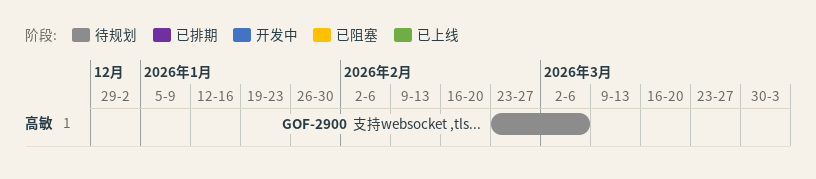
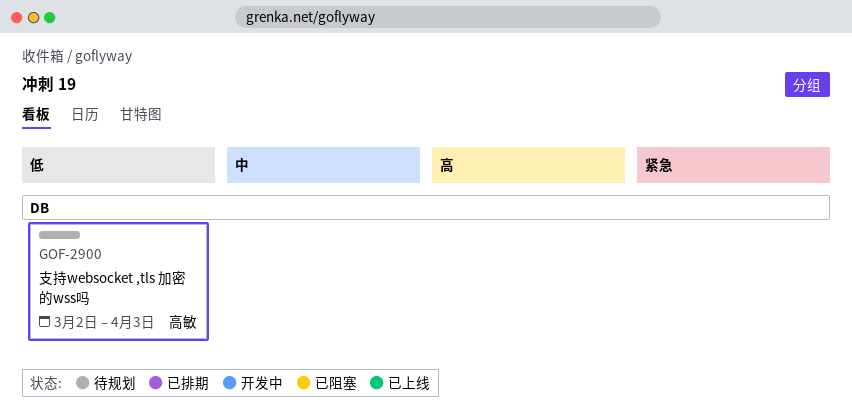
GOF-2900, start: Feb 23 -> Mar 2
GOF-2900, due: Mar 6 -> Apr 3

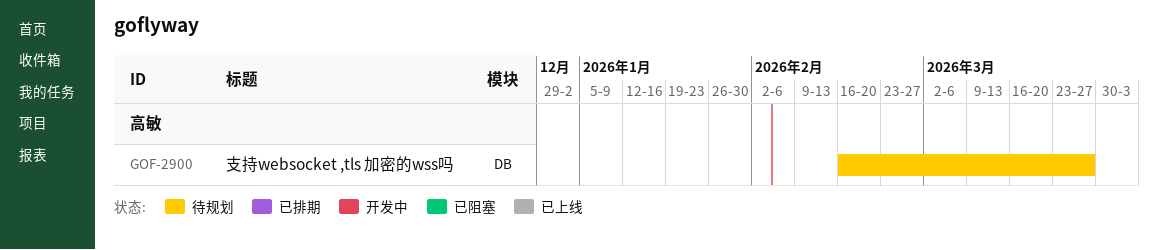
GOF-2900, start: Mar 2 -> Feb 16
GOF-2900, due: Apr 3 -> Mar 27

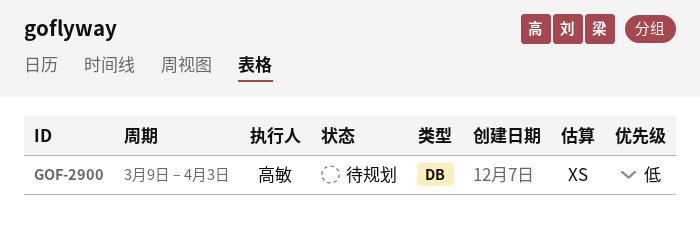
GOF-2900, start: Feb 16 -> Mar 9
GOF-2900, due: Mar 27 -> Apr 3

